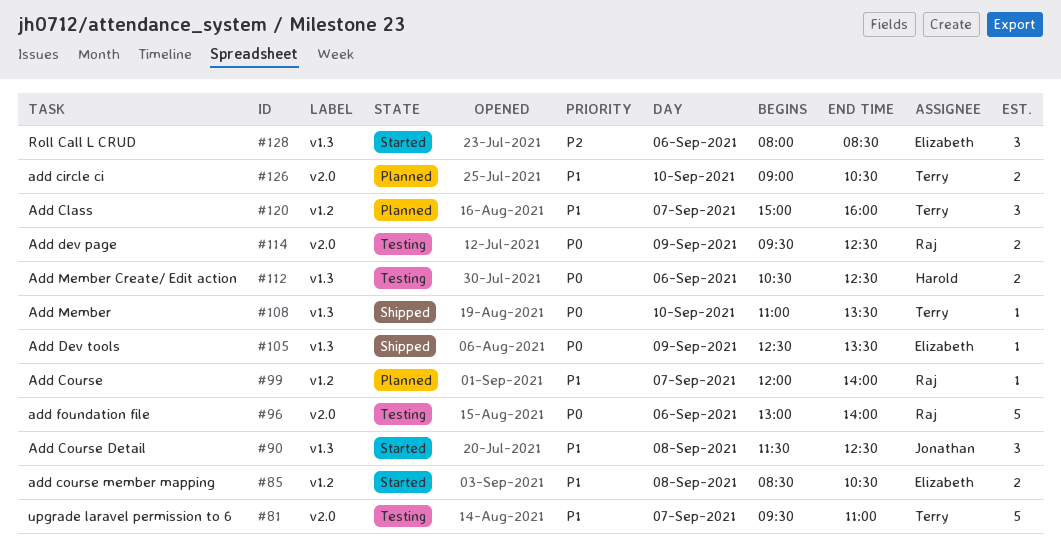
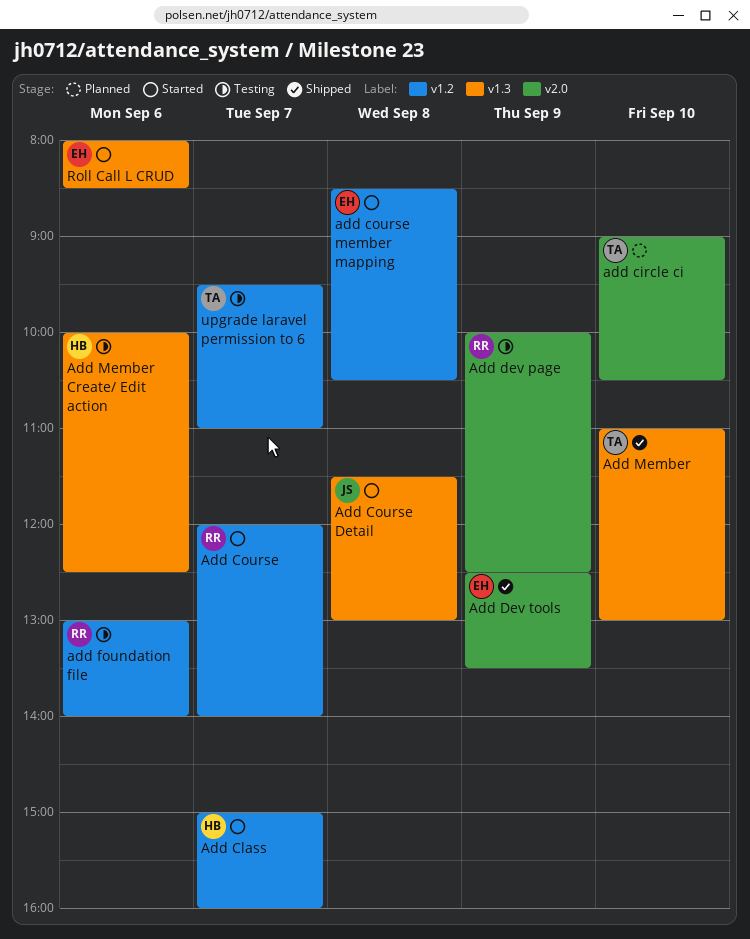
Add Class, status: Planned -> Started
Add Class, owner: Terry -> Harold
Add Course, status: Planned -> Started
Add Course Detail, ends: 12:30 -> 13:00
Add dev page, begins: 09:30 -> 10:00
Add Dev tools, label: v1.3 -> v2.0
add foundation file, label: v2.0 -> v1.2
Add Member, ends: 13:30 -> 13:00
Add Member Create/ Edit action, begins: 10:30 -> 10:00
upgrade laravel permission to 6, label: v2.0 -> v1.2

